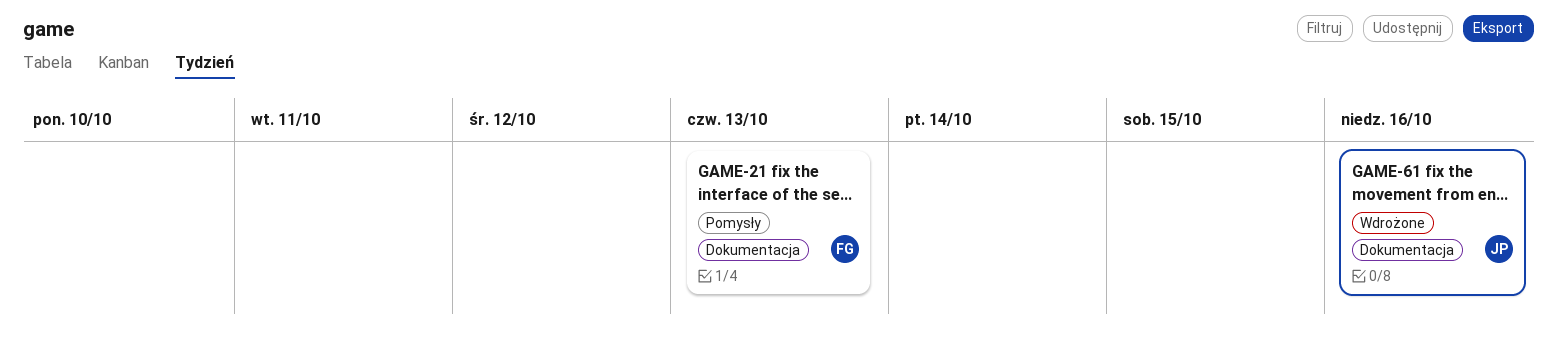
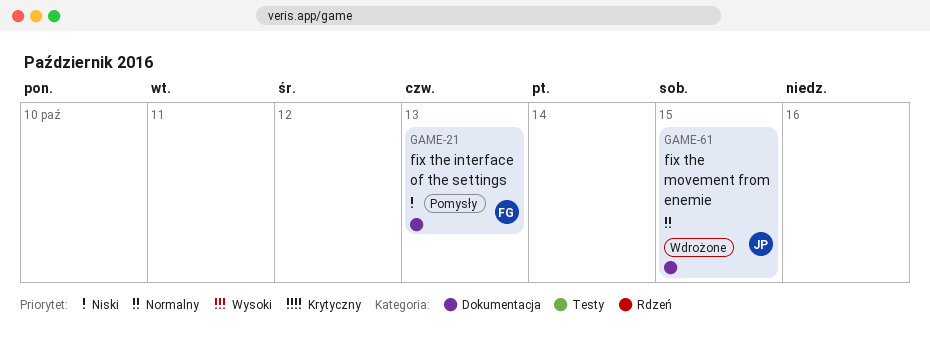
GAME-61, due: Oct 16 -> Oct 15

